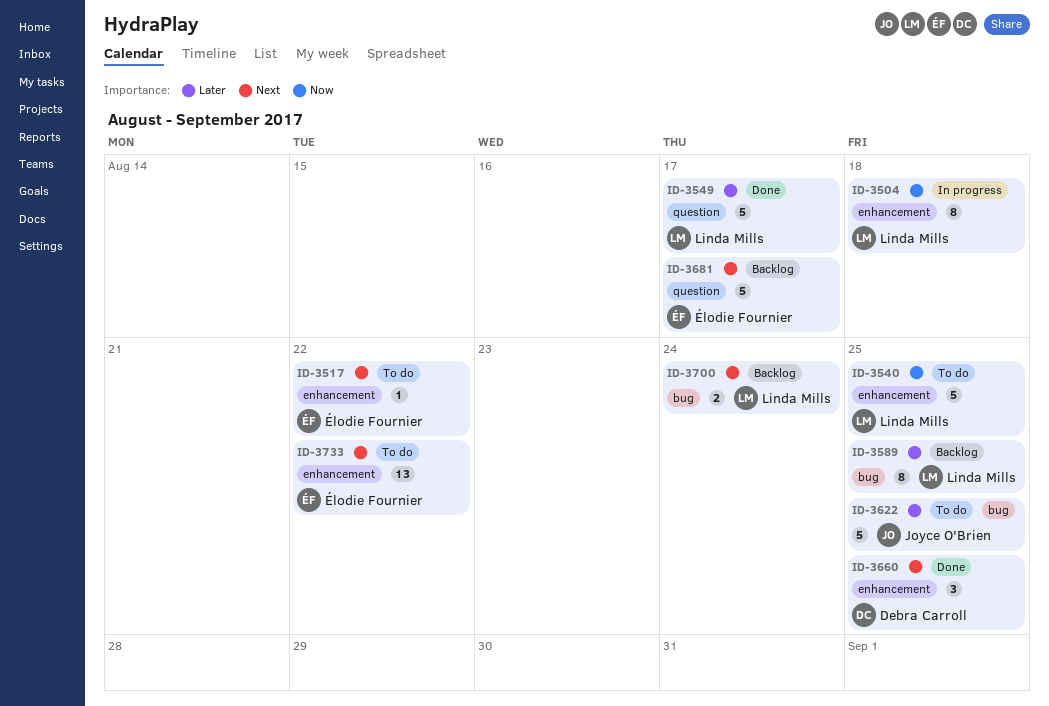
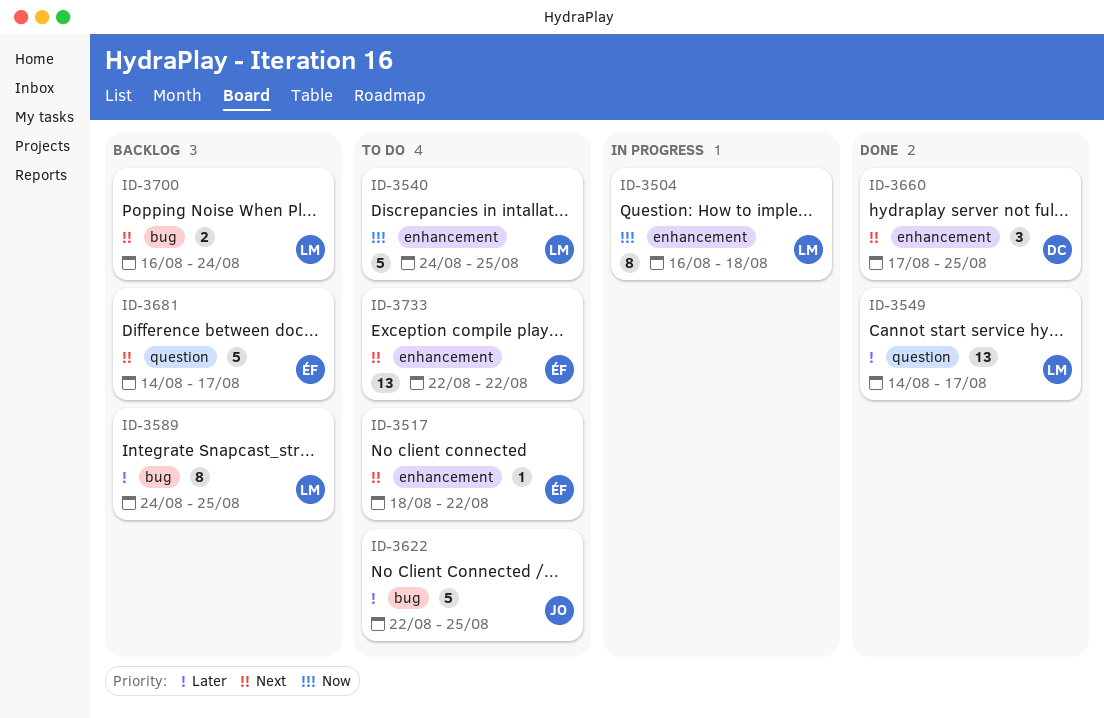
ID-3549, estimate: 5 -> 13

